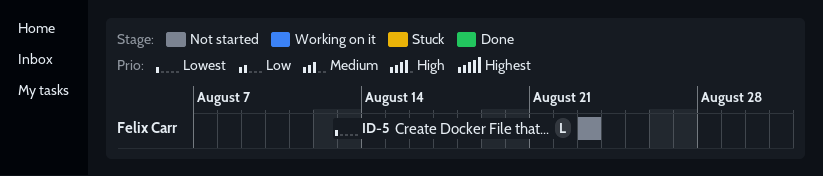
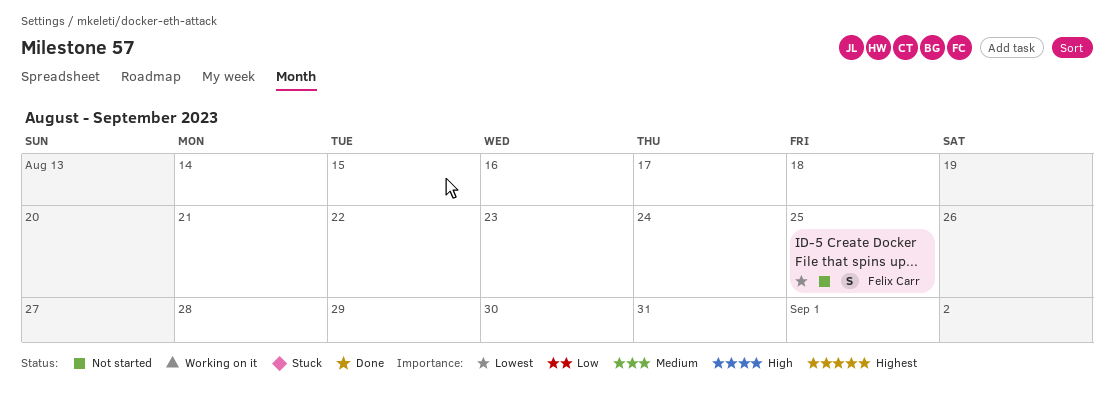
ID-5, estimate: L -> S
ID-5, due: Aug 23 -> Aug 25

